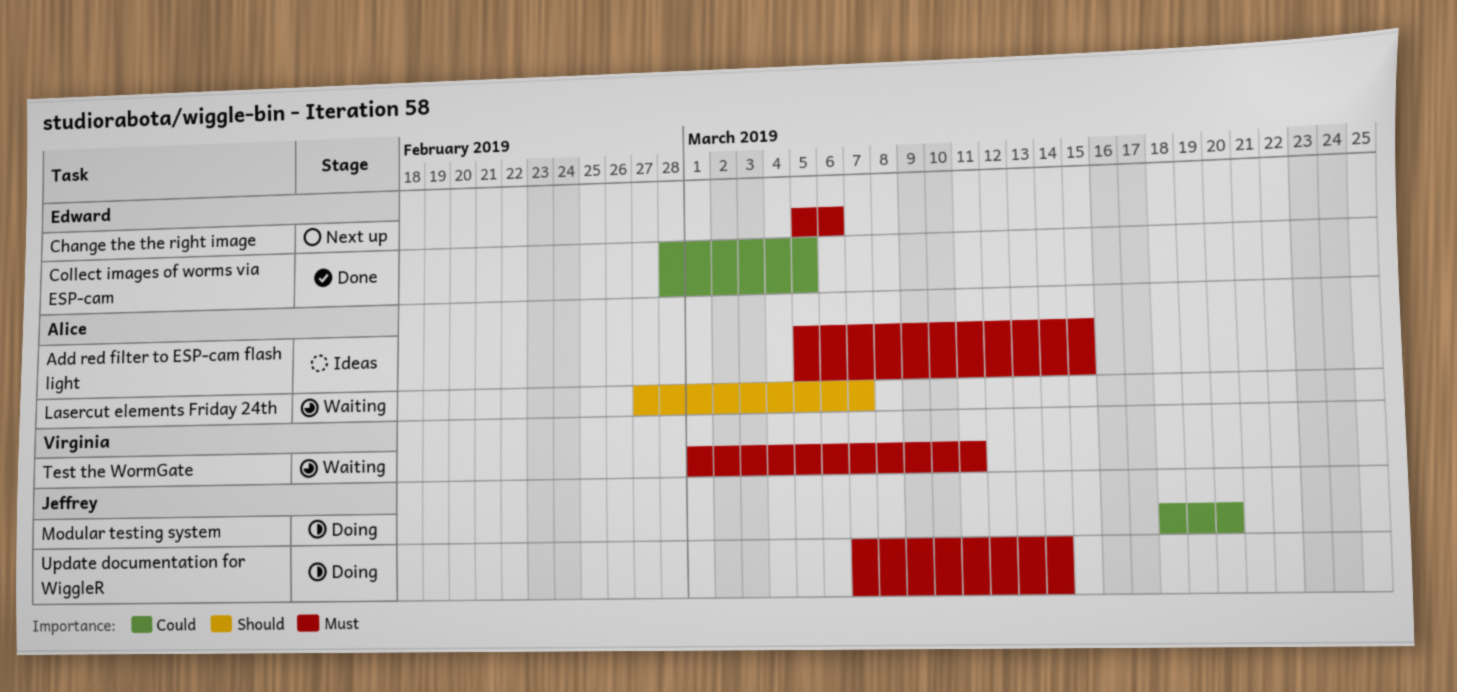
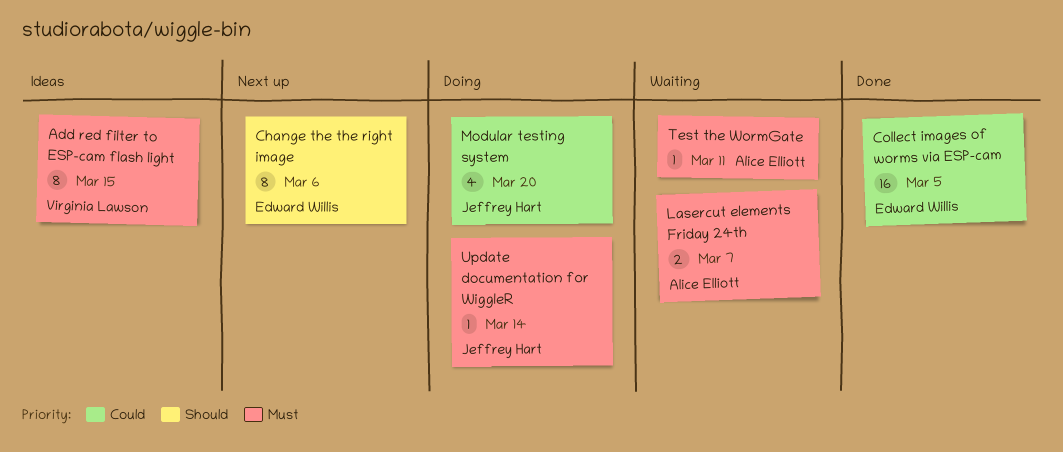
Add red filter to ESP-cam flash light, owner: Alice Elliott -> Virginia Lawson
Change the the right image, priority: Must -> Should
Lasercut elements Friday 24th, priority: Should -> Must
Test the WormGate, owner: Virginia Lawson -> Alice Elliott

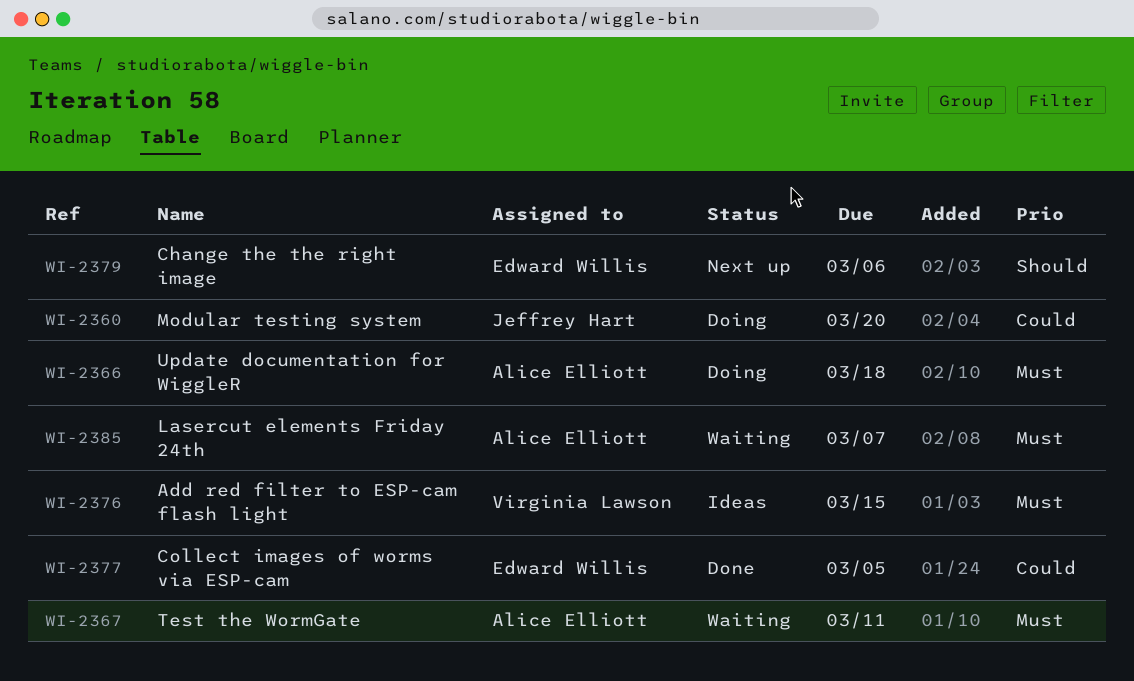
Update documentation for WiggleR, owner: Jeffrey Hart -> Alice Elliott
Update documentation for WiggleR, due: Mar 14 -> Mar 18

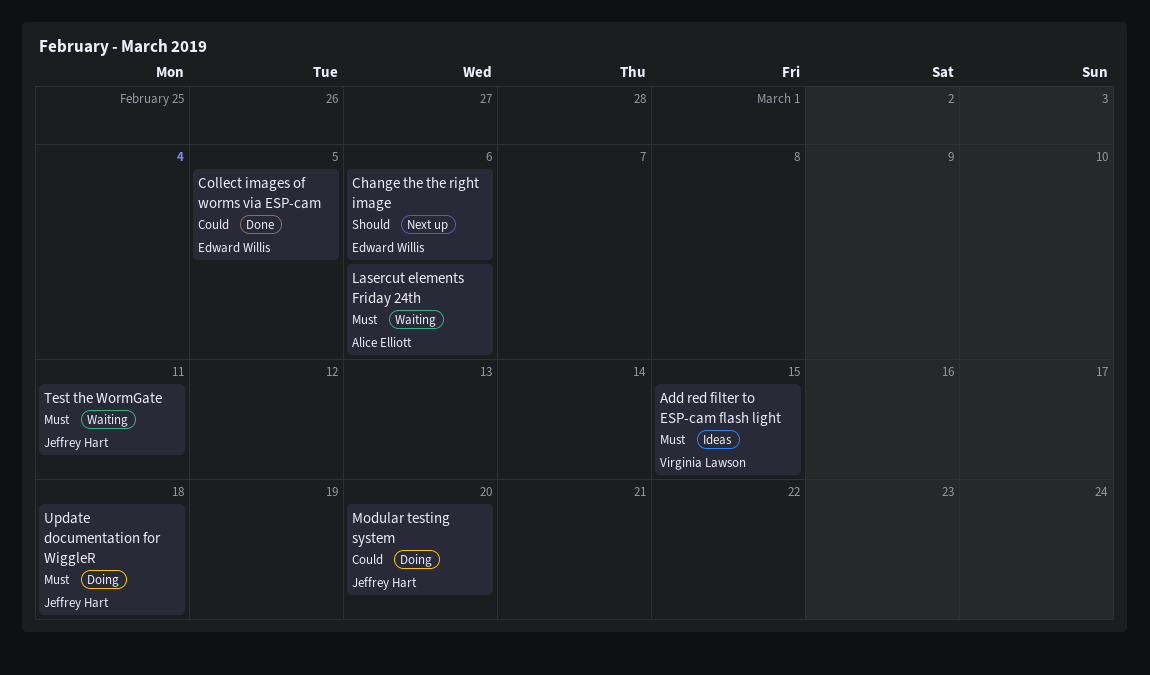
Lasercut elements Friday 24th, due: Mar 7 -> Mar 6
Test the WormGate, owner: Alice Elliott -> Jeffrey Hart
Update documentation for WiggleR, owner: Alice Elliott -> Jeffrey Hart

